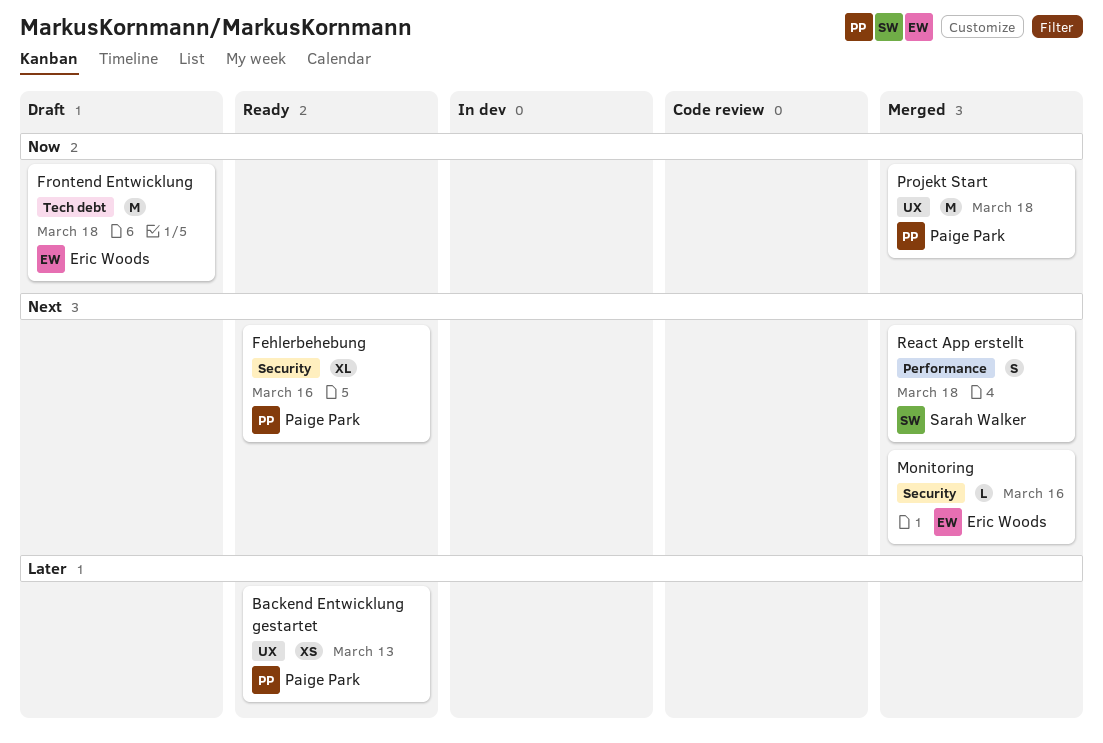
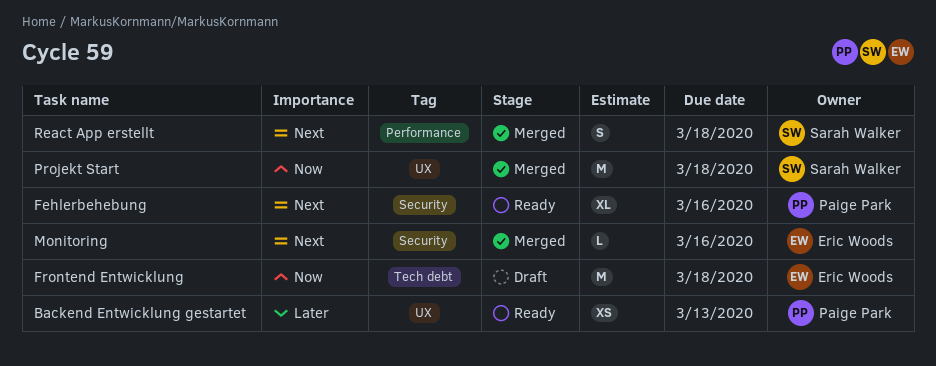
Projekt Start, owner: Paige Park -> Sarah Walker

